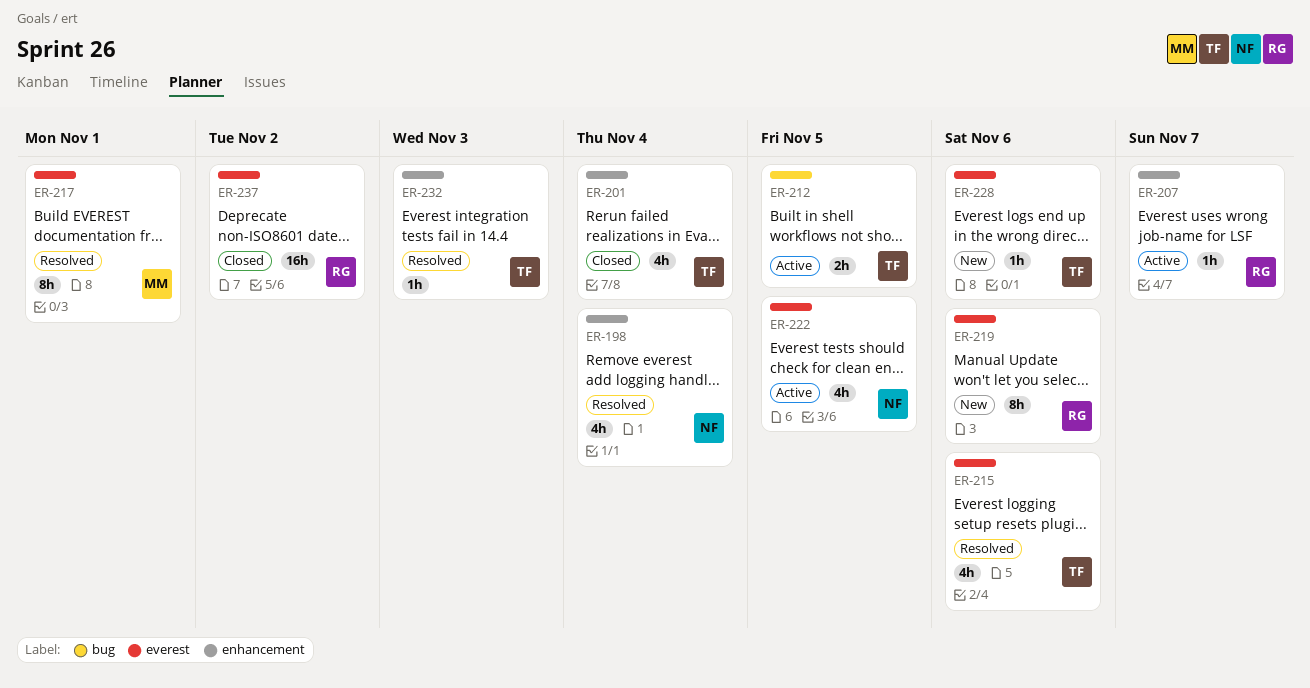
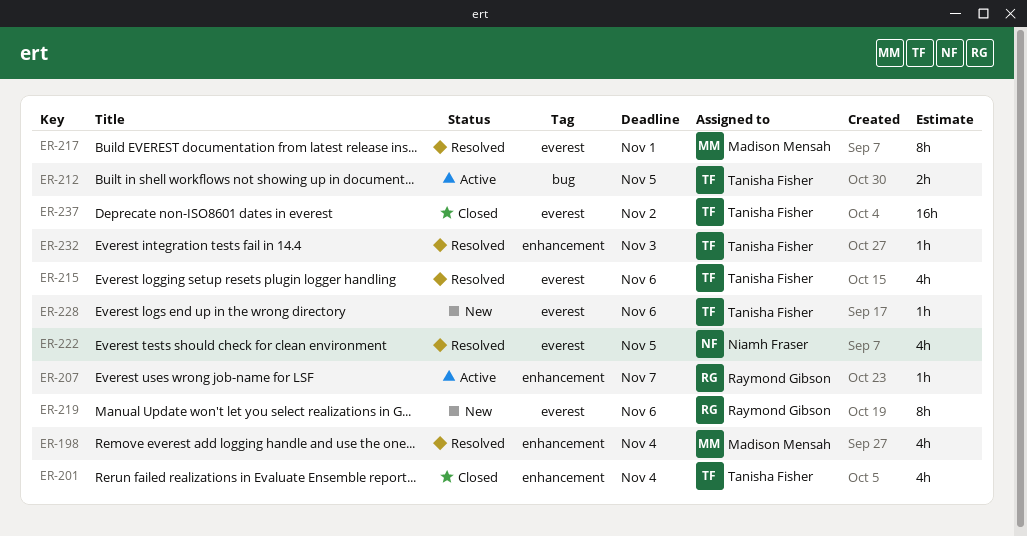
ER-198, owner: Niamh Fraser -> Madison Mensah
ER-222, status: Active -> Resolved
ER-237, owner: Raymond Gibson -> Tanisha Fisher

